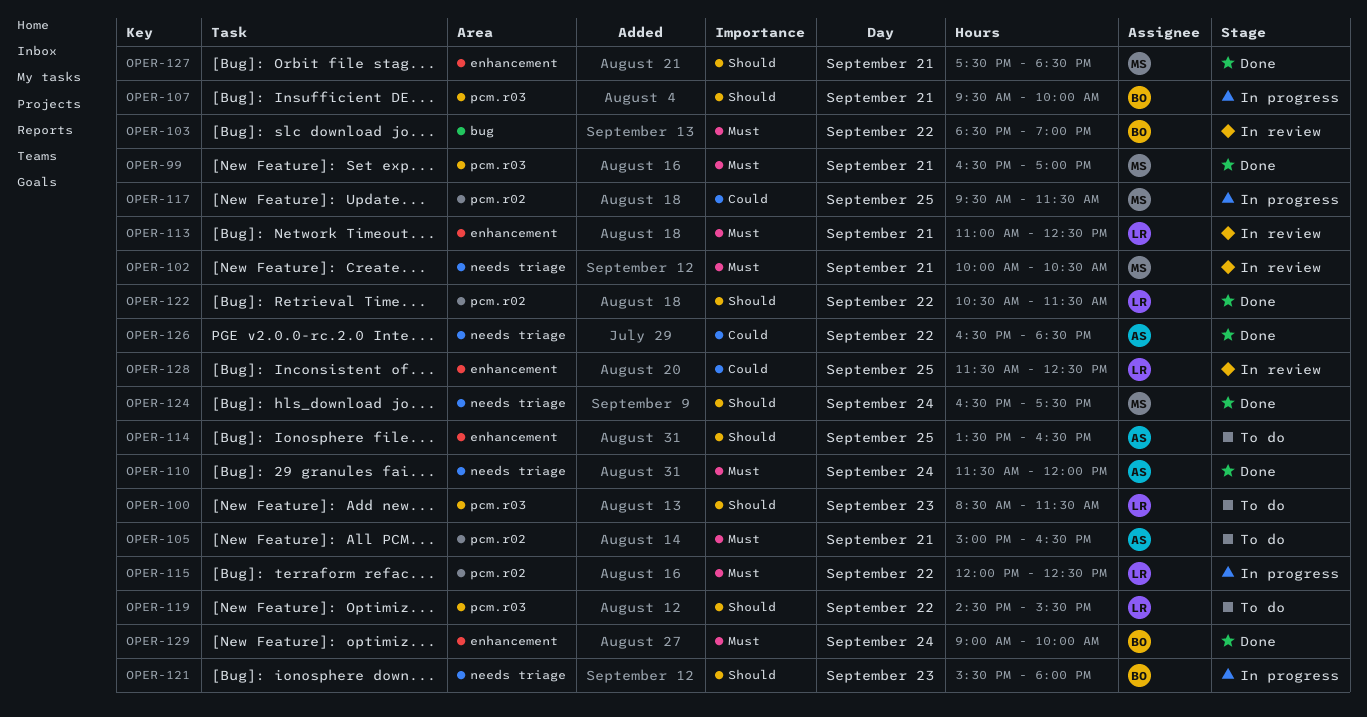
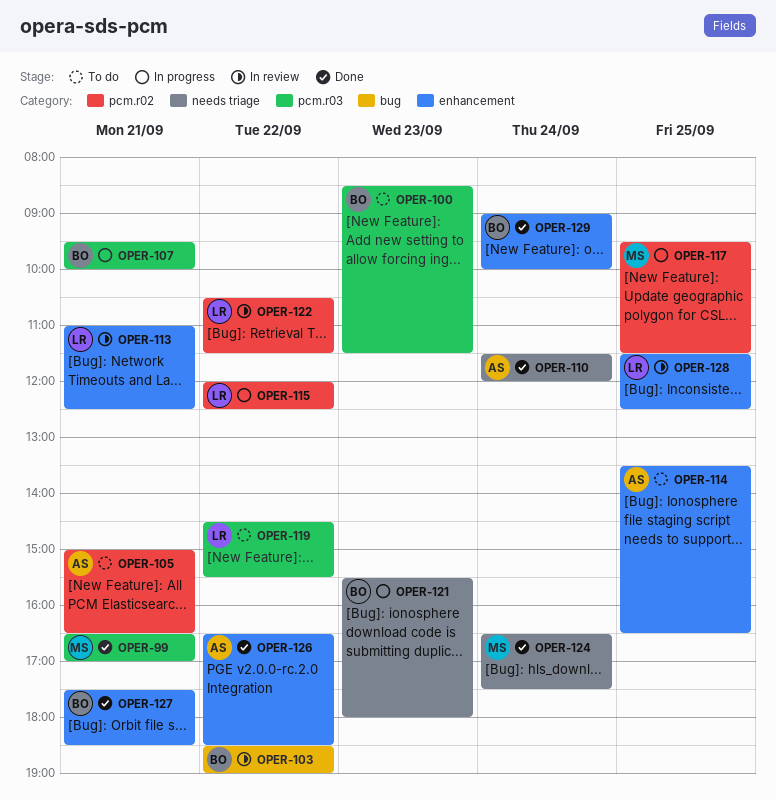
OPER-100, owner: LR -> BO
OPER-102: present -> none
OPER-122, status: Done -> In review
OPER-126, label: needs triage -> enhancement
OPER-127, owner: MS -> BO

